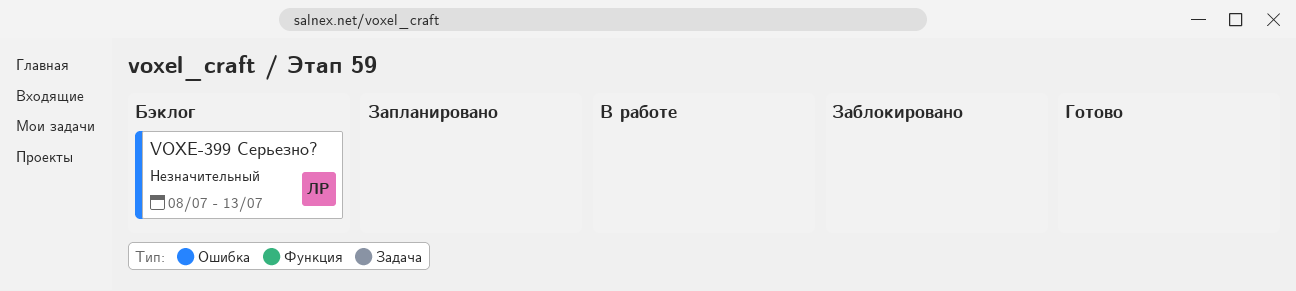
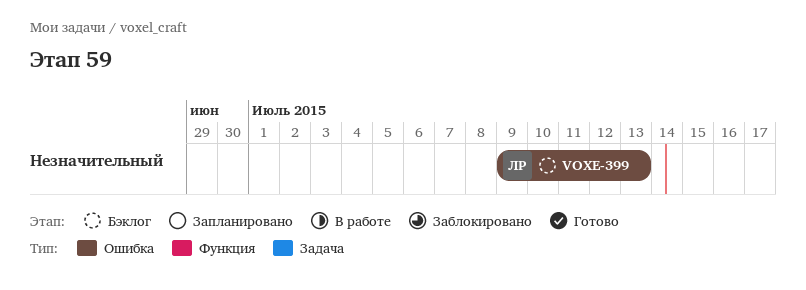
VOXE-399, start: Jul 8 -> Jul 9

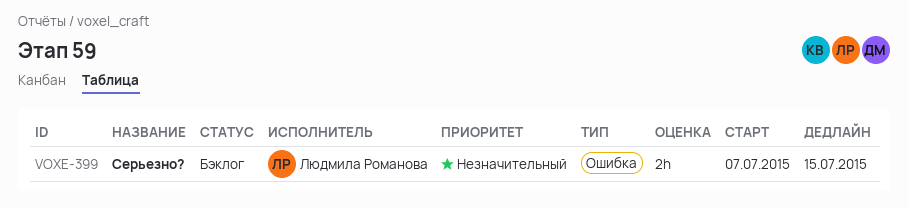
VOXE-399, start: Jul 9 -> Jul 7
VOXE-399, due: Jul 13 -> Jul 15

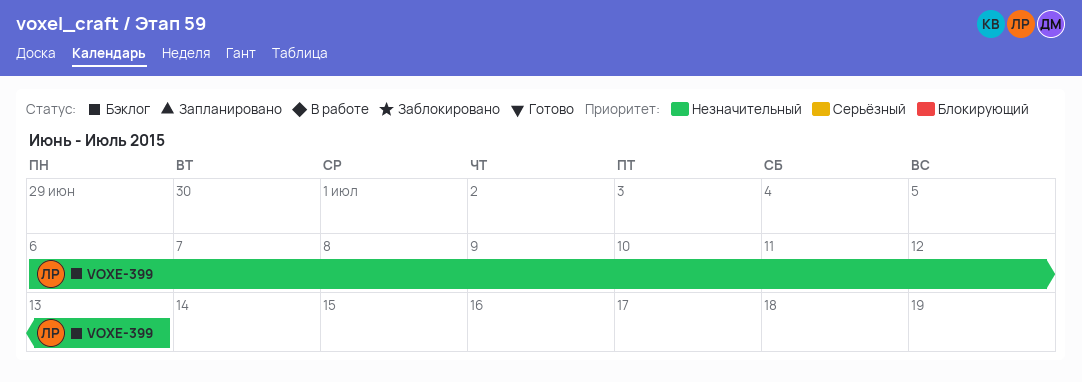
VOXE-399, start: Jul 7 -> Jul 6
VOXE-399, due: Jul 15 -> Jul 13

